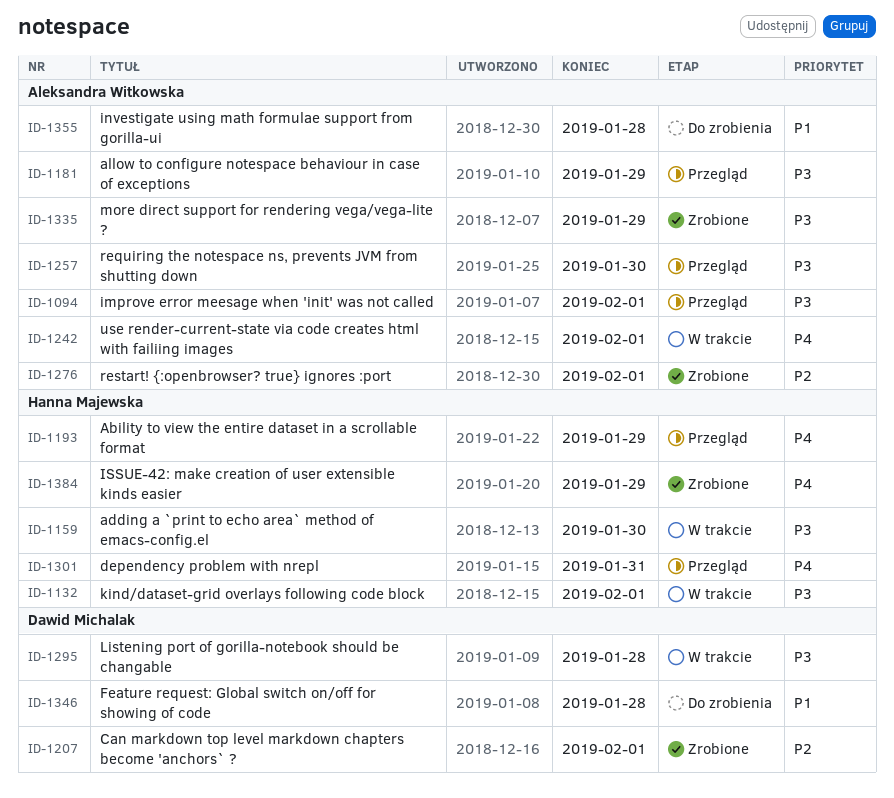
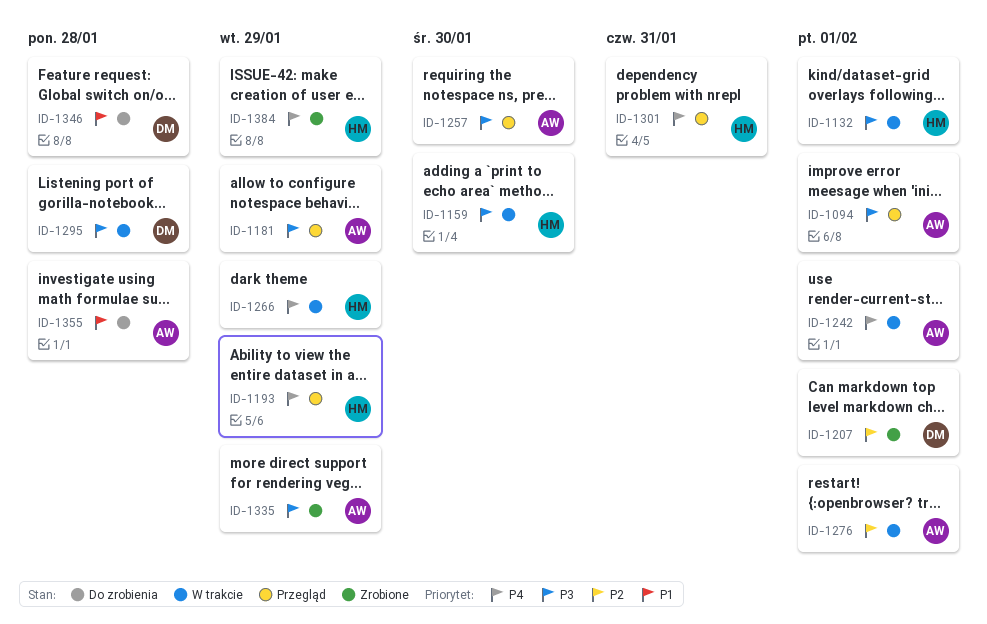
ID-1266: none -> present
ID-1276, status: Zrobione -> W trakcie

